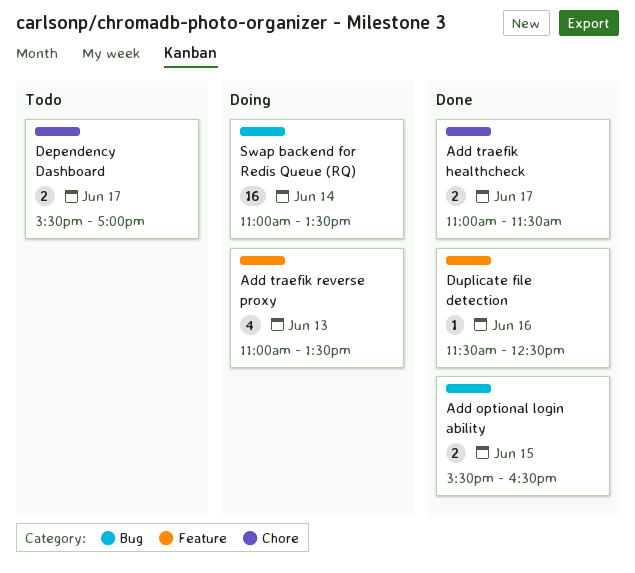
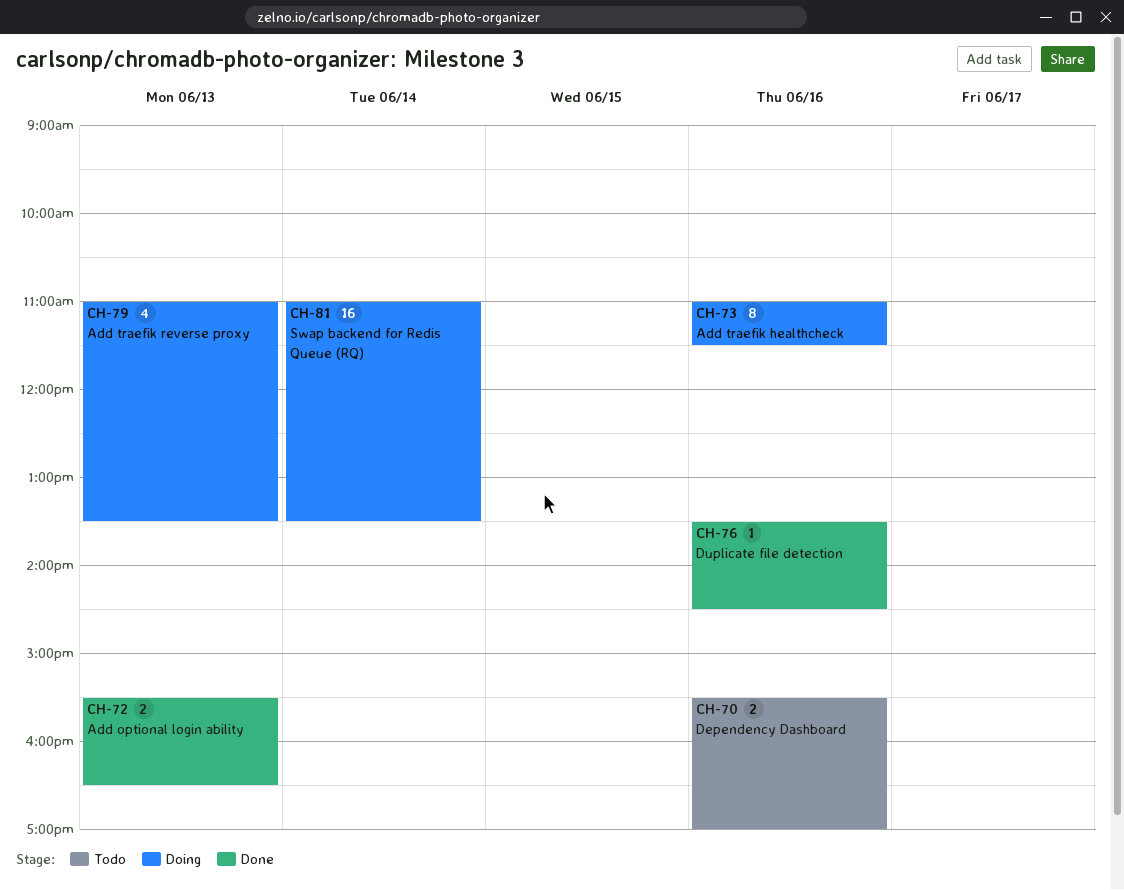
Add optional login ability, day: Jun 15 -> Jun 13
Add traefik healthcheck, status: Done -> Doing
Add traefik healthcheck, estimate: 2 -> 8
Add traefik healthcheck, day: Jun 17 -> Jun 16
Dependency Dashboard, day: Jun 17 -> Jun 16
Duplicate file detection, begins: 11:30 -> 13:30
Duplicate file detection, ends: 12:30 -> 14:30

